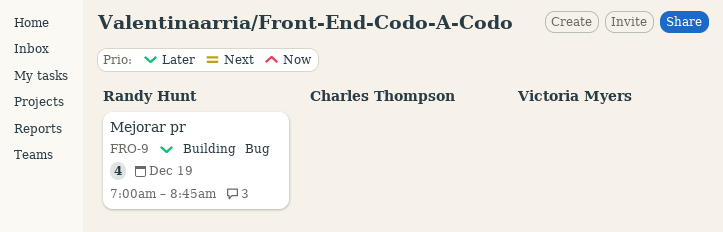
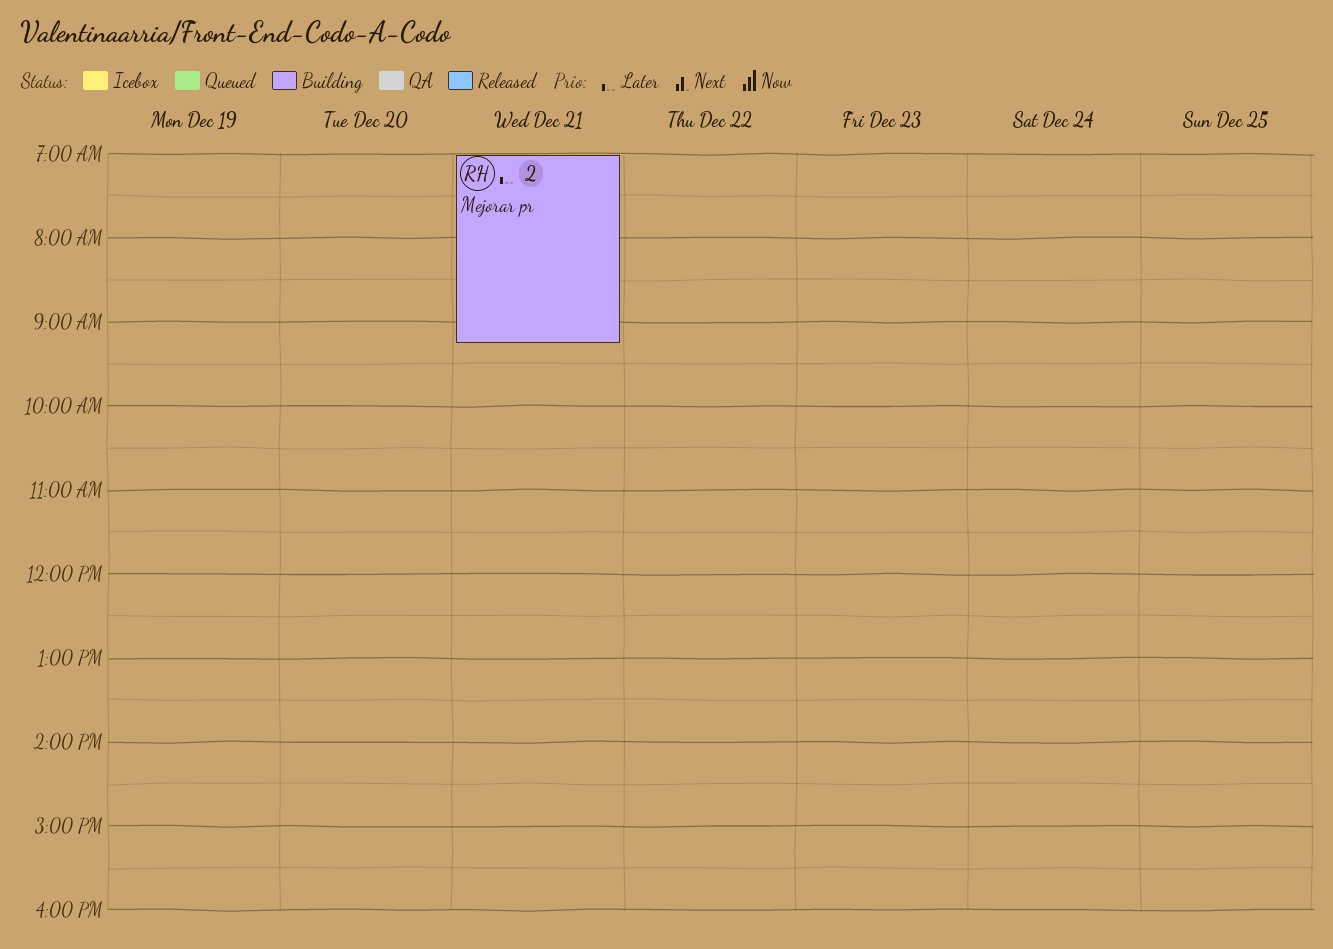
Mejorar pr, estimate: 4 -> 2
Mejorar pr, day: Dec 19 -> Dec 21
Mejorar pr, ends: 08:45 -> 09:15

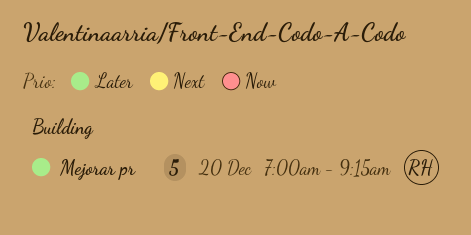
Mejorar pr, estimate: 2 -> 5
Mejorar pr, day: Dec 21 -> Dec 20

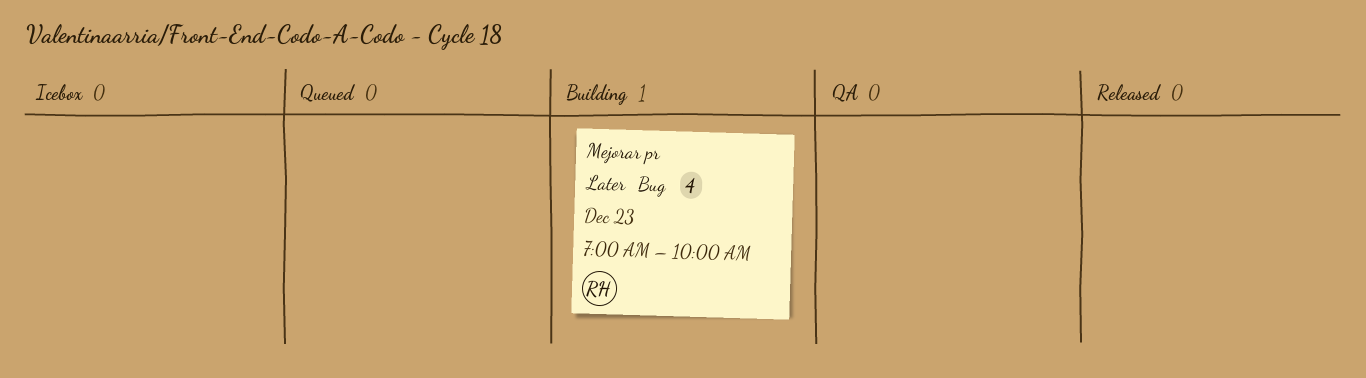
Mejorar pr, estimate: 5 -> 4
Mejorar pr, day: Dec 20 -> Dec 23
Mejorar pr, ends: 09:15 -> 10:00

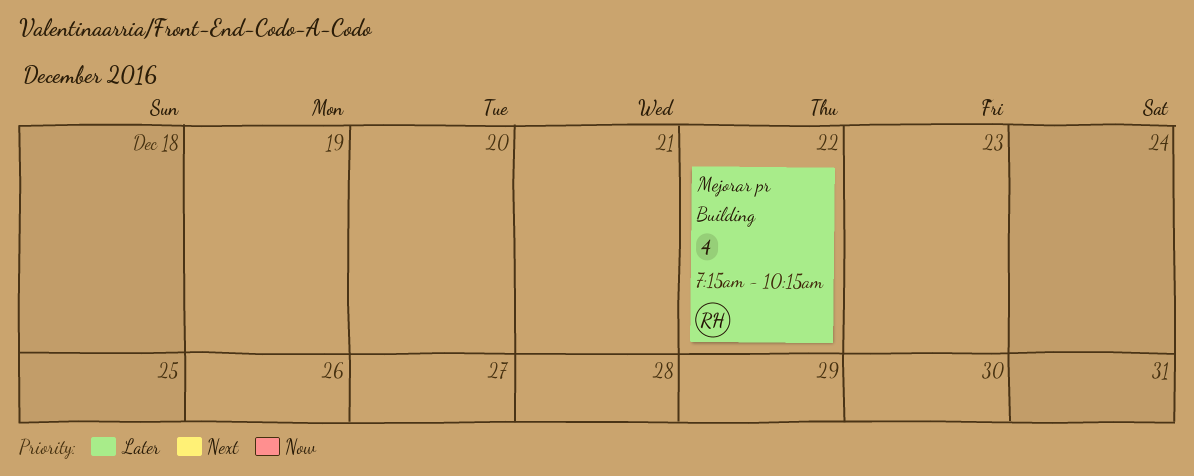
Mejorar pr, day: Dec 23 -> Dec 22
Mejorar pr, begins: 07:00 -> 07:15
Mejorar pr, ends: 10:00 -> 10:15

